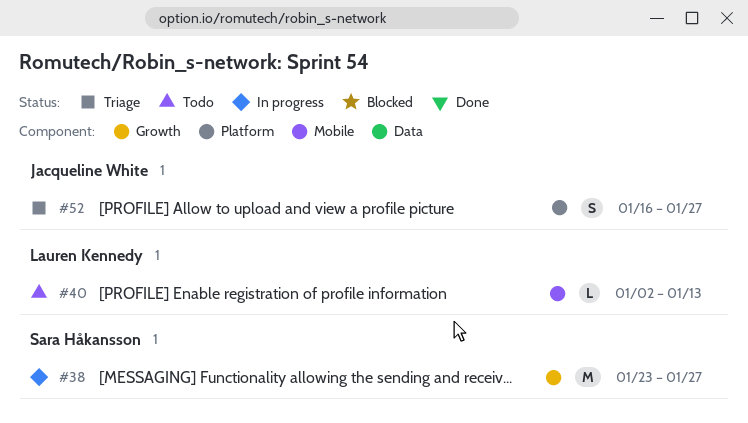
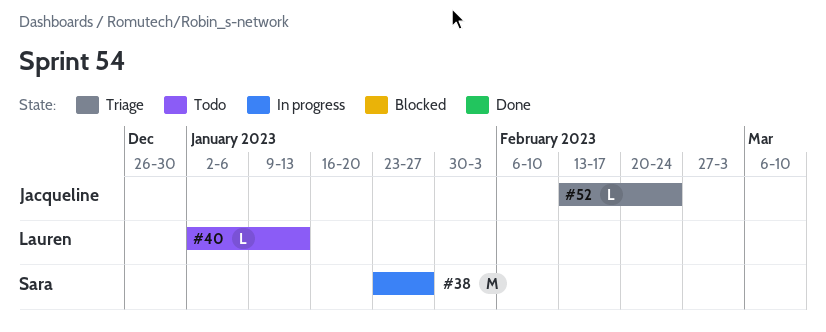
#52, estimate: S -> L
#52, start: Jan 16 -> Feb 13
#52, due: Jan 27 -> Feb 24

